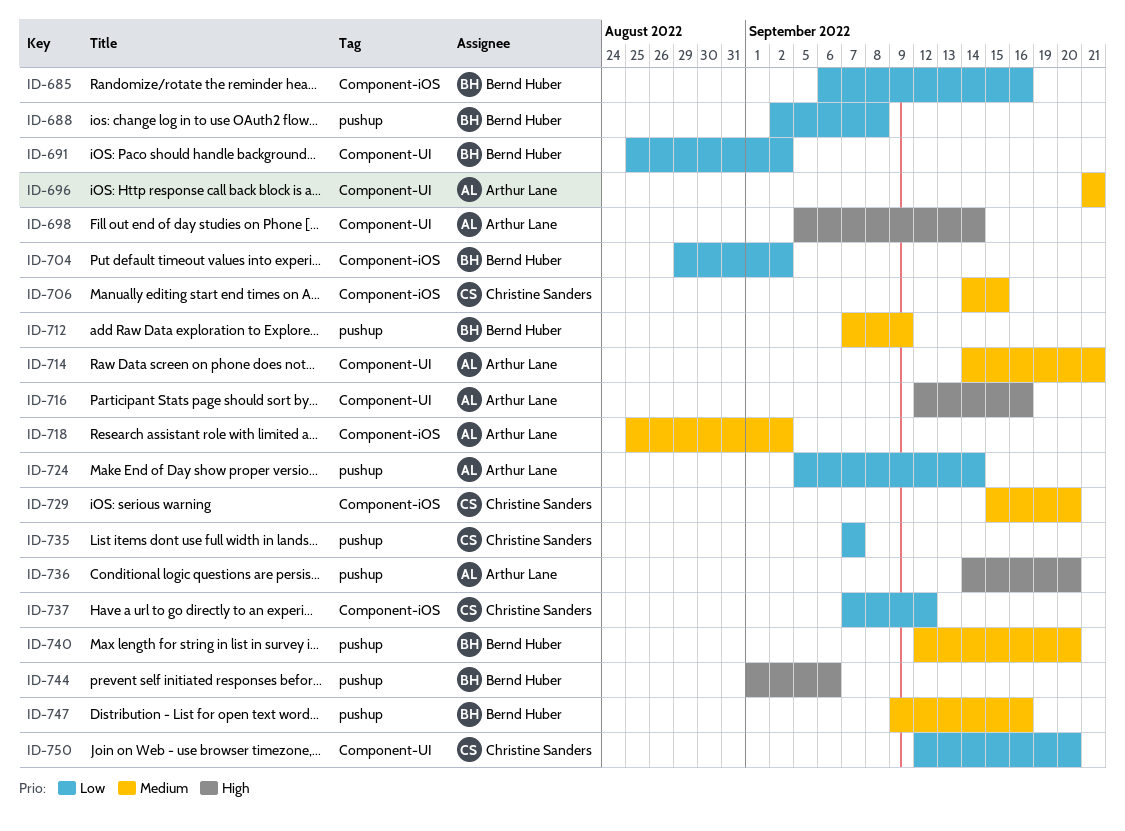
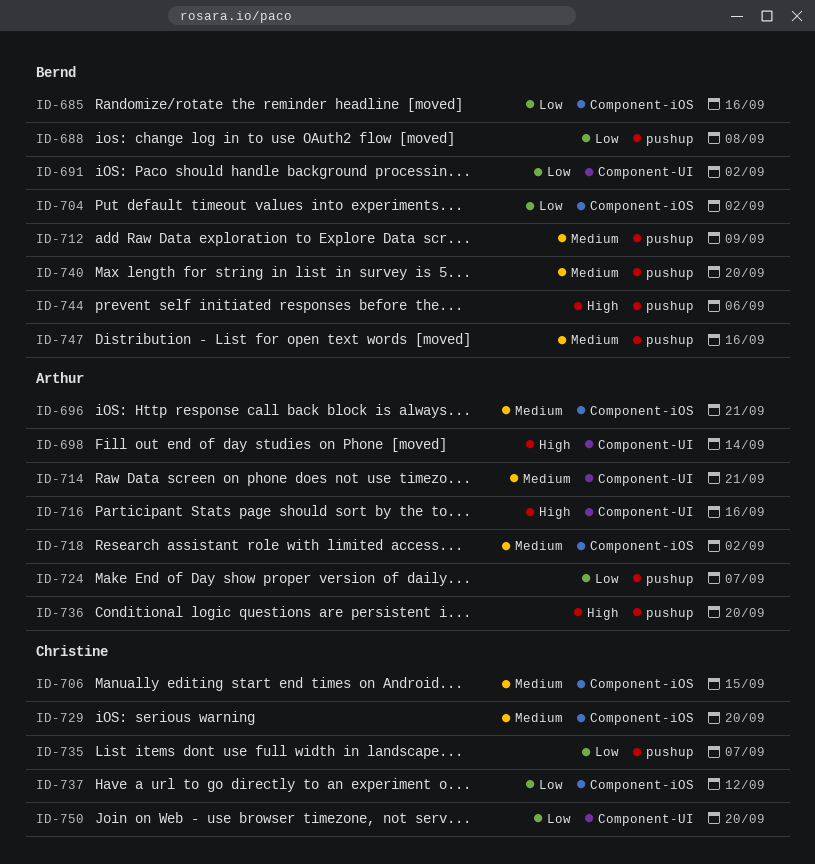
ID-696, label: Component-UI -> Component-iOS
ID-724, due: Sep 14 -> Sep 7

